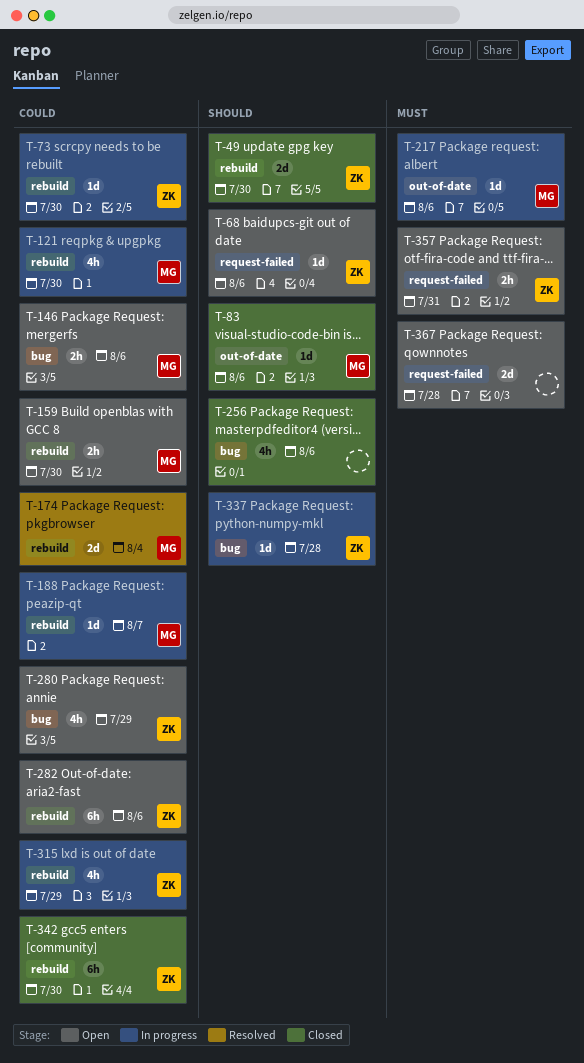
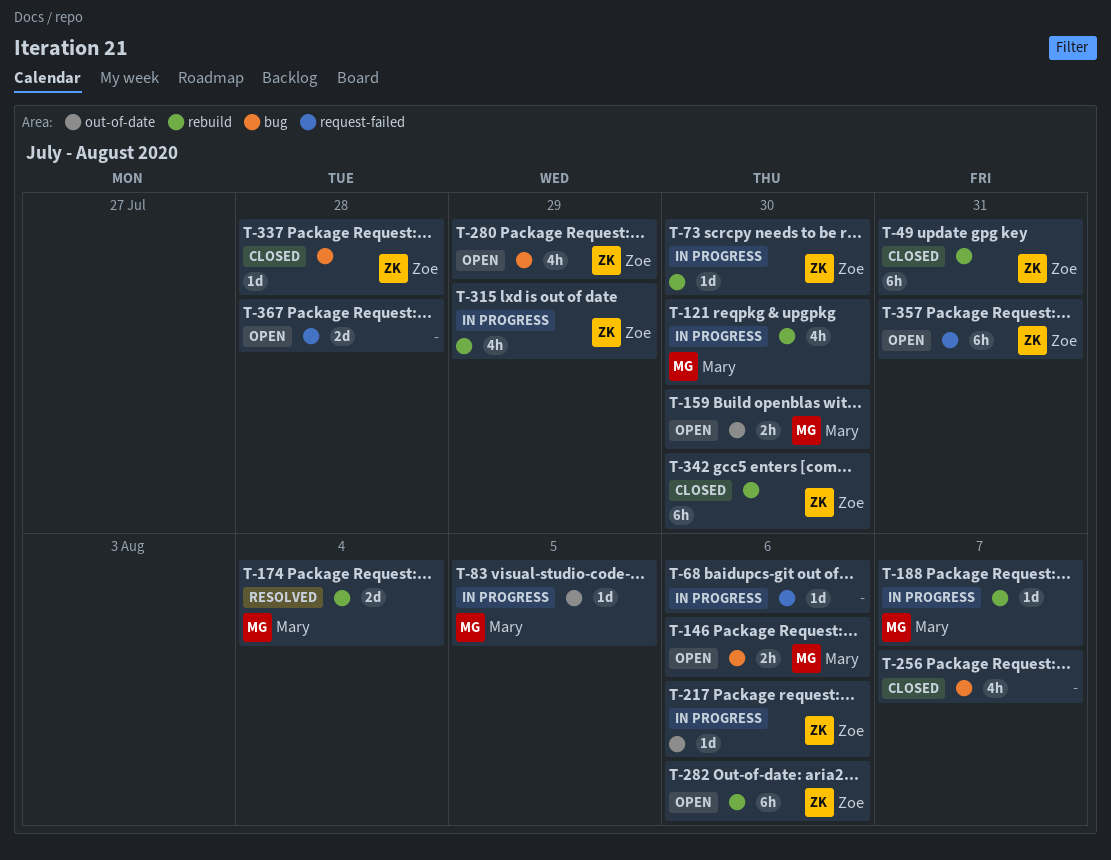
T-49, estimate: 2d -> 6h
T-49, due: Jul 30 -> Jul 31
T-68, status: Open -> In progress
T-68, owner: Zoe -> none
T-83, status: Closed -> In progress
T-83, due: Aug 6 -> Aug 5
T-159, label: rebuild -> out-of-date
T-217, owner: Mary -> Zoe
T-256, due: Aug 6 -> Aug 7
T-337, status: In progress -> Closed
T-357, estimate: 2h -> 6h

